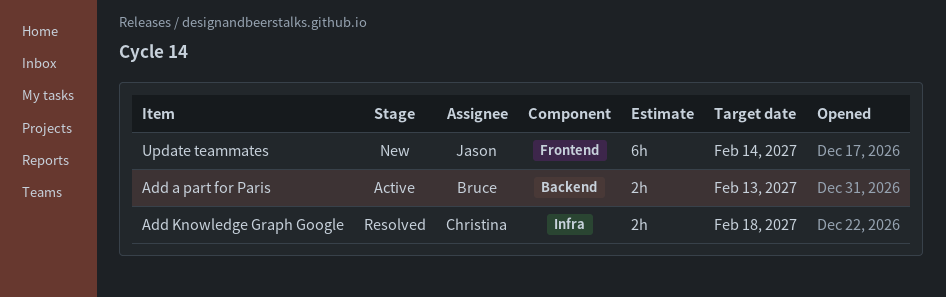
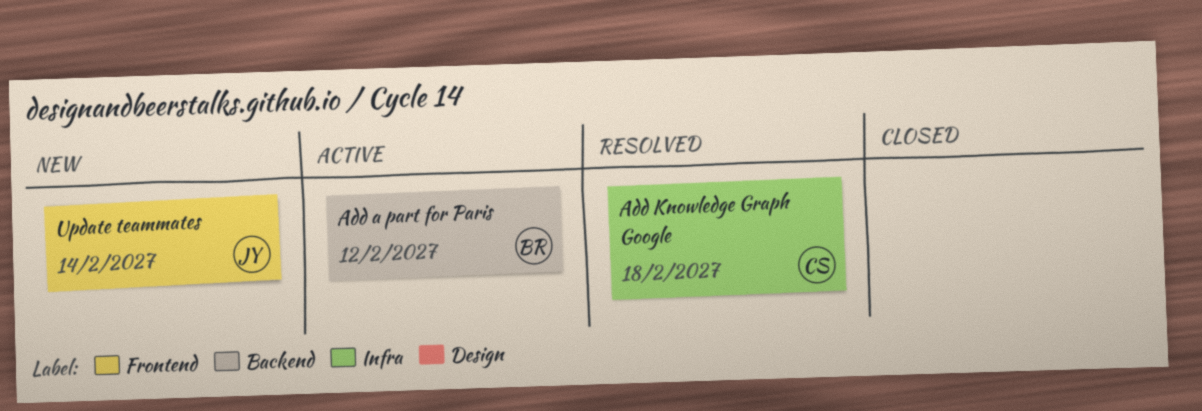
Add a part for Paris, due: Feb 13 -> Feb 12

